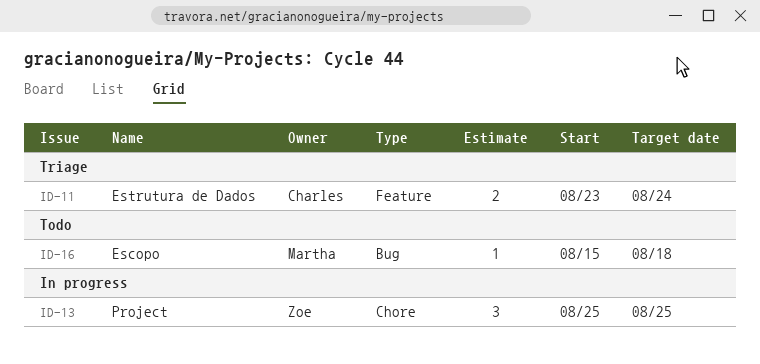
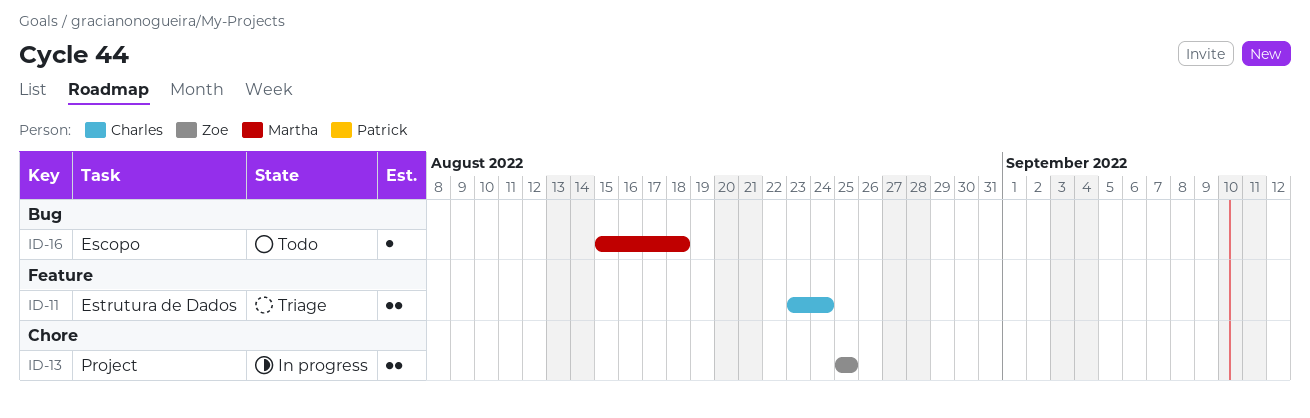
ID-13, estimate: 3 -> 2

